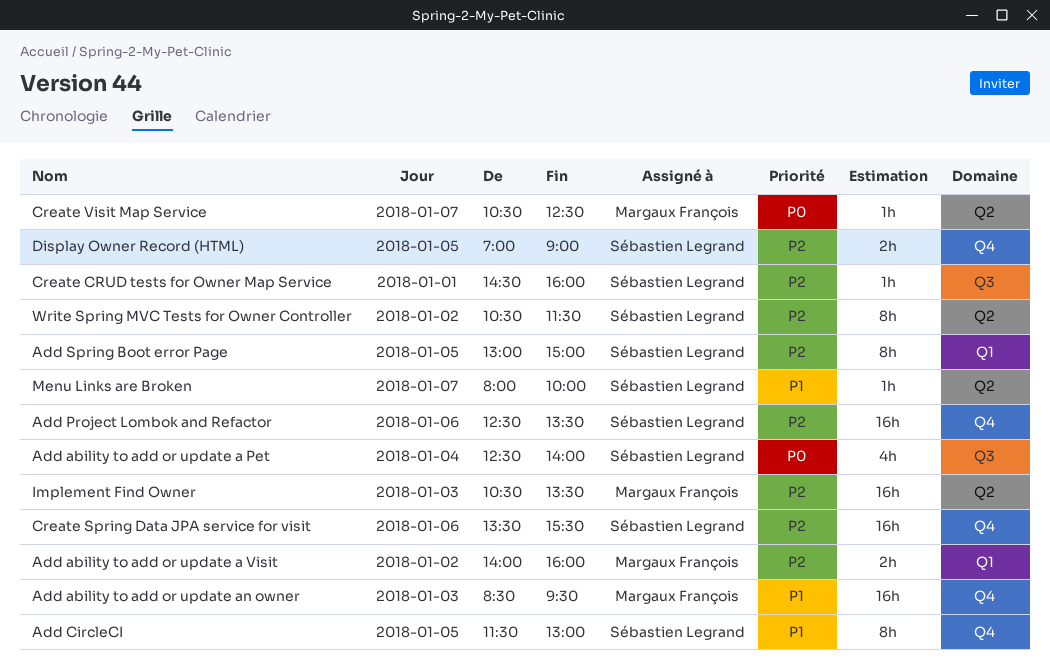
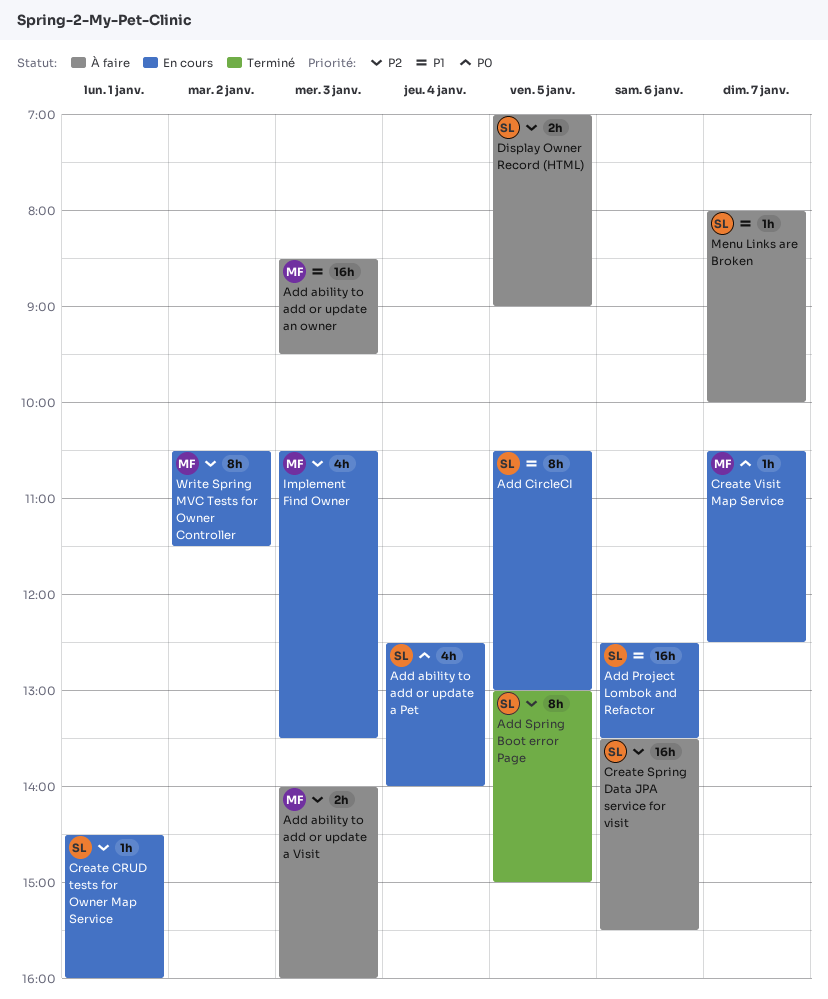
Add ability to add or update a Visit, day: Jan 2 -> Jan 3
Add CircleCI, begins: 11:30 -> 10:30
Add Project Lombok and Refactor, priority: P2 -> P1
Implement Find Owner, estimate: 16h -> 4h
Write Spring MVC Tests for Owner Controller, owner: Sébastien Legrand -> Margaux François

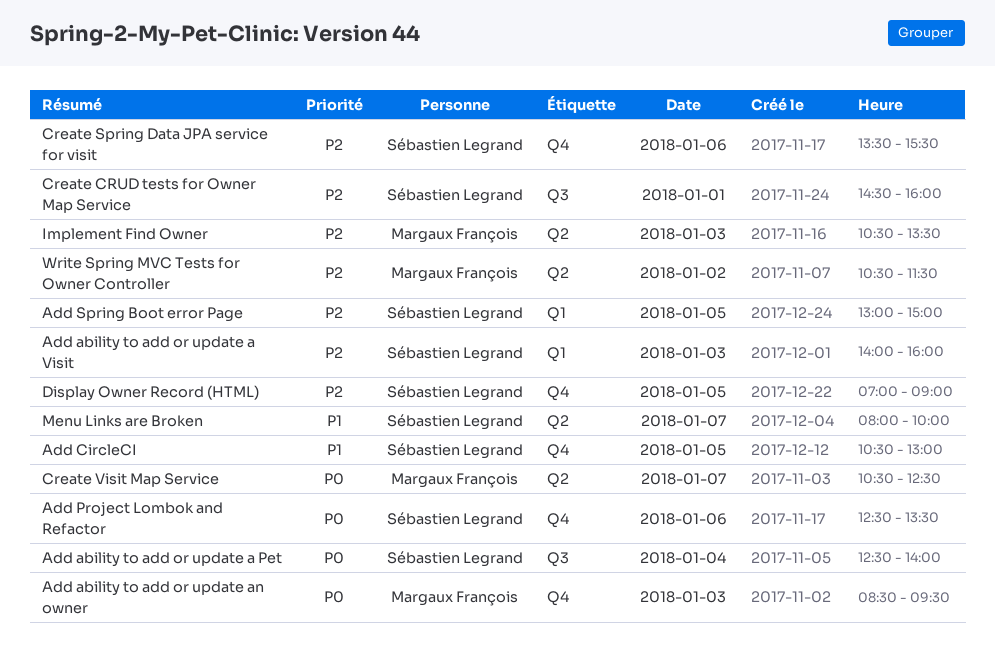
Add ability to add or update a Visit, owner: Margaux François -> Sébastien Legrand
Add ability to add or update an owner, priority: P1 -> P0
Add Project Lombok and Refactor, priority: P1 -> P0

